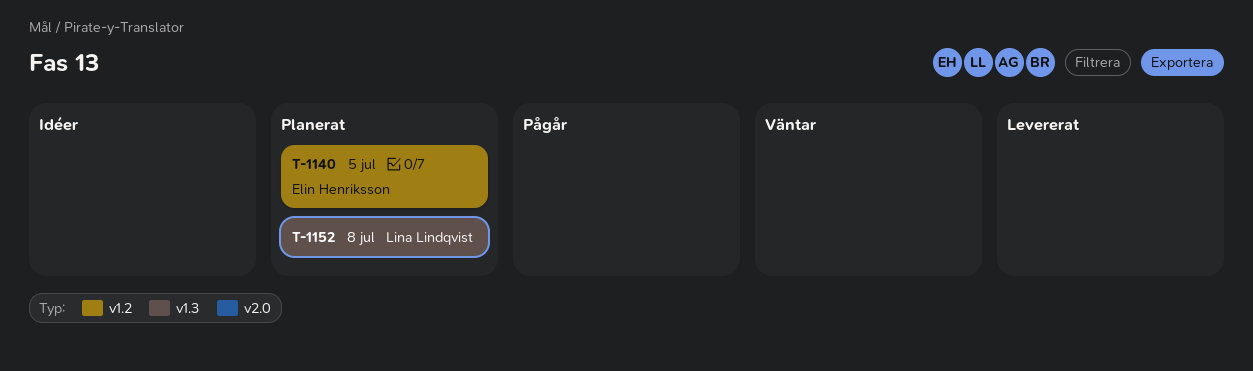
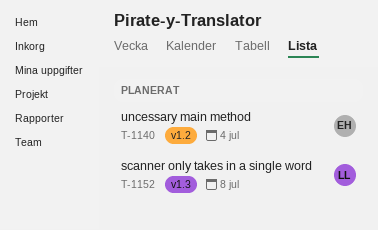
T-1140, due: Jul 5 -> Jul 4

